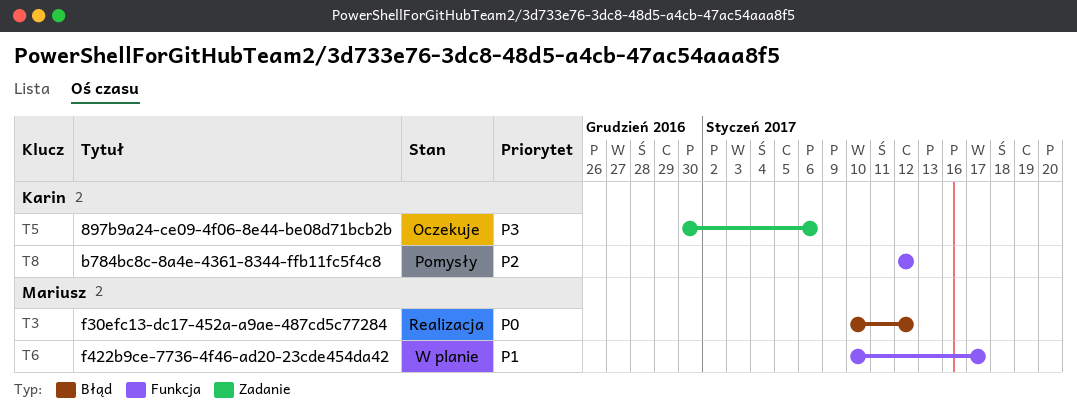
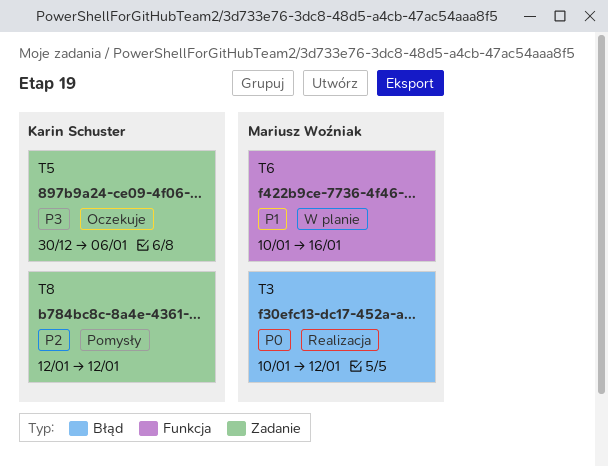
T6, due: Jan 17 -> Jan 16
T8, label: Funkcja -> Zadanie

